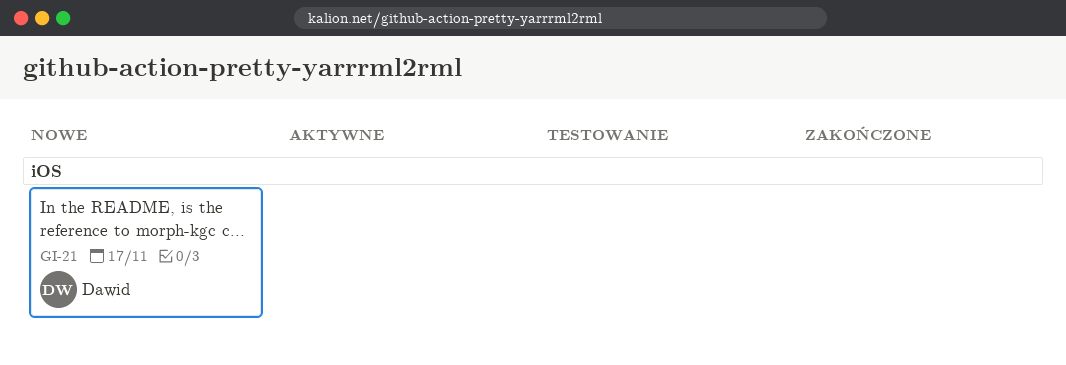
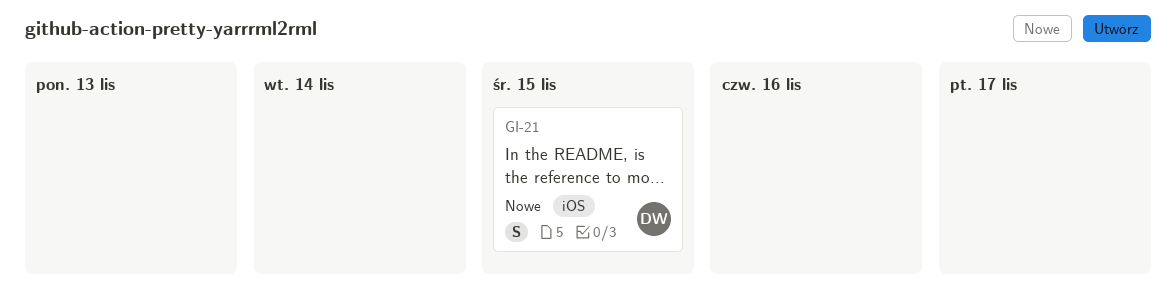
GI-21, due: Nov 17 -> Nov 15

